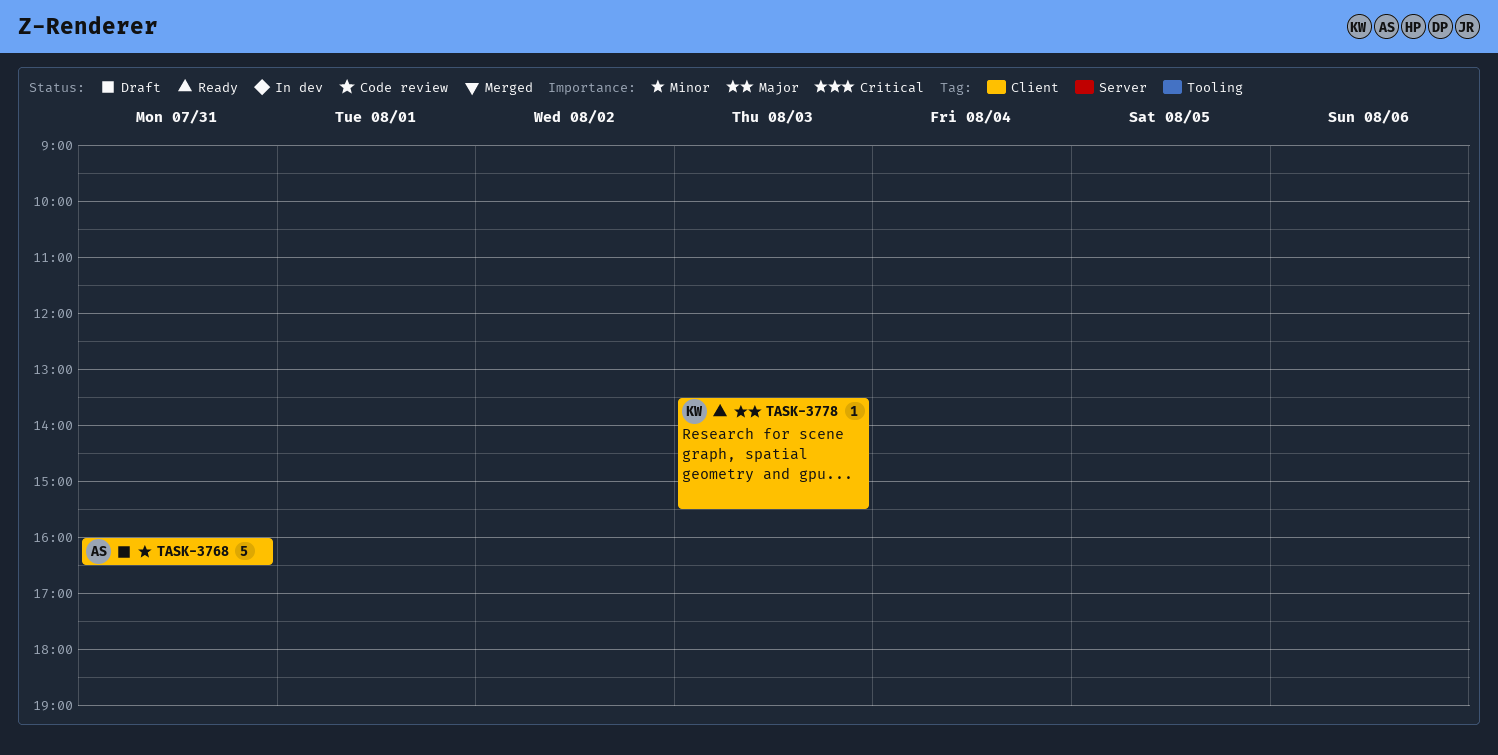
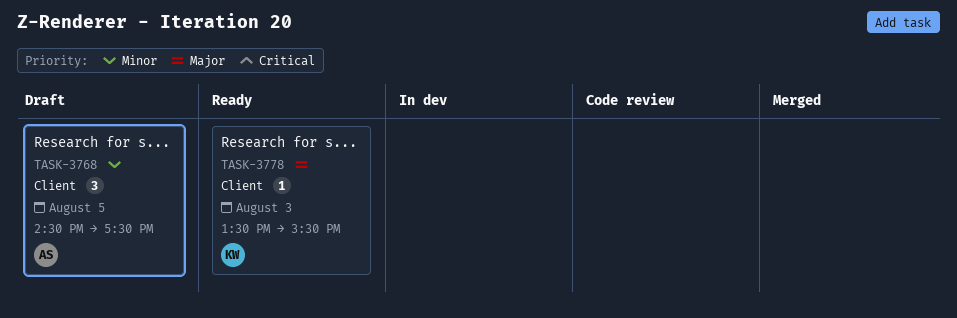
TASK-3768, estimate: 5 -> 3
TASK-3768, day: Jul 31 -> Aug 5
TASK-3768, begins: 16:00 -> 14:30
TASK-3768, ends: 16:30 -> 17:30

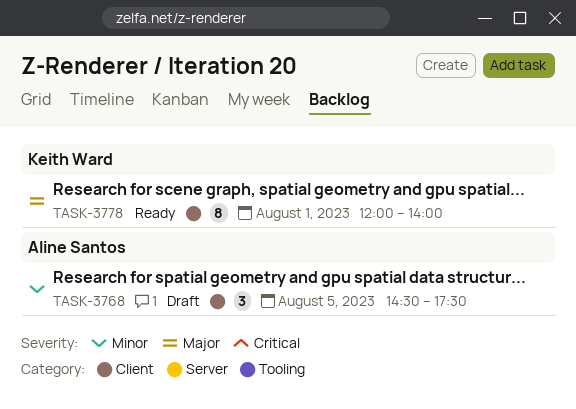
TASK-3778, estimate: 1 -> 8
TASK-3778, day: Aug 3 -> Aug 1
TASK-3778, begins: 13:30 -> 12:00
TASK-3778, ends: 15:30 -> 14:00

